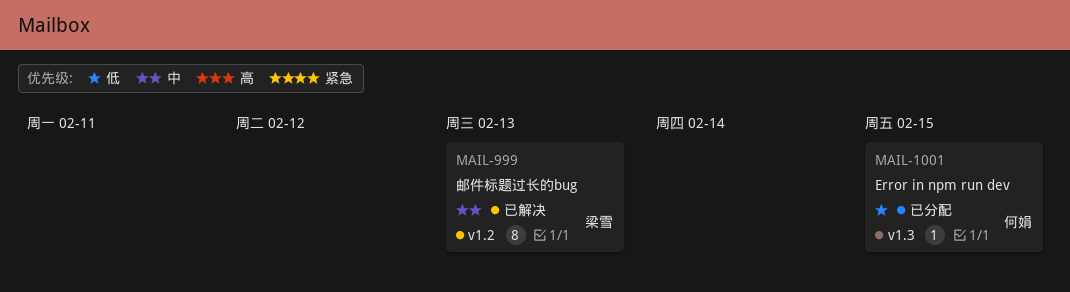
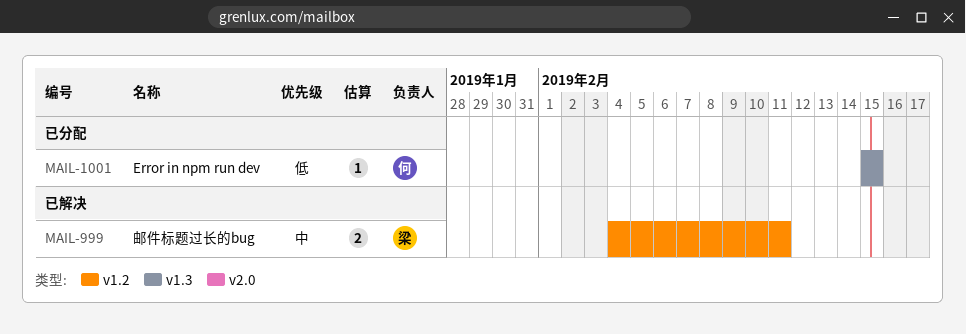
MAIL-999, estimate: 8 -> 2
MAIL-999, due: Feb 13 -> Feb 11

